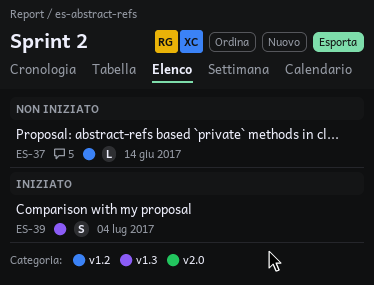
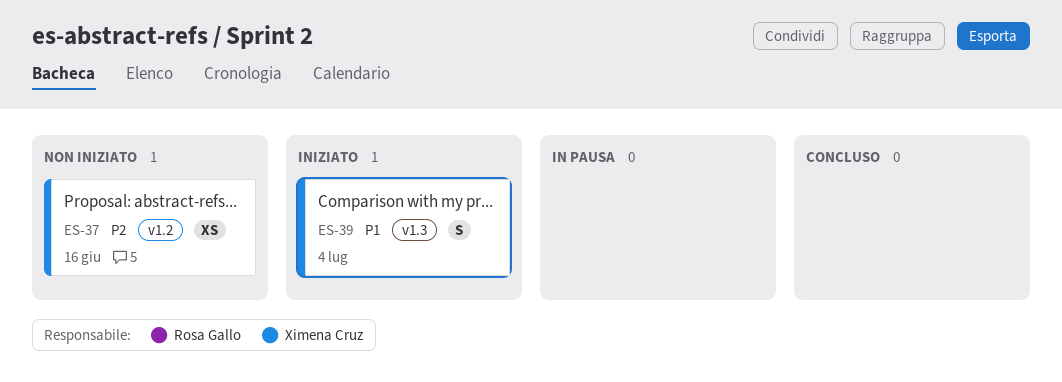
ES-37, estimate: L -> XS
ES-37, due: Jun 14 -> Jun 16

